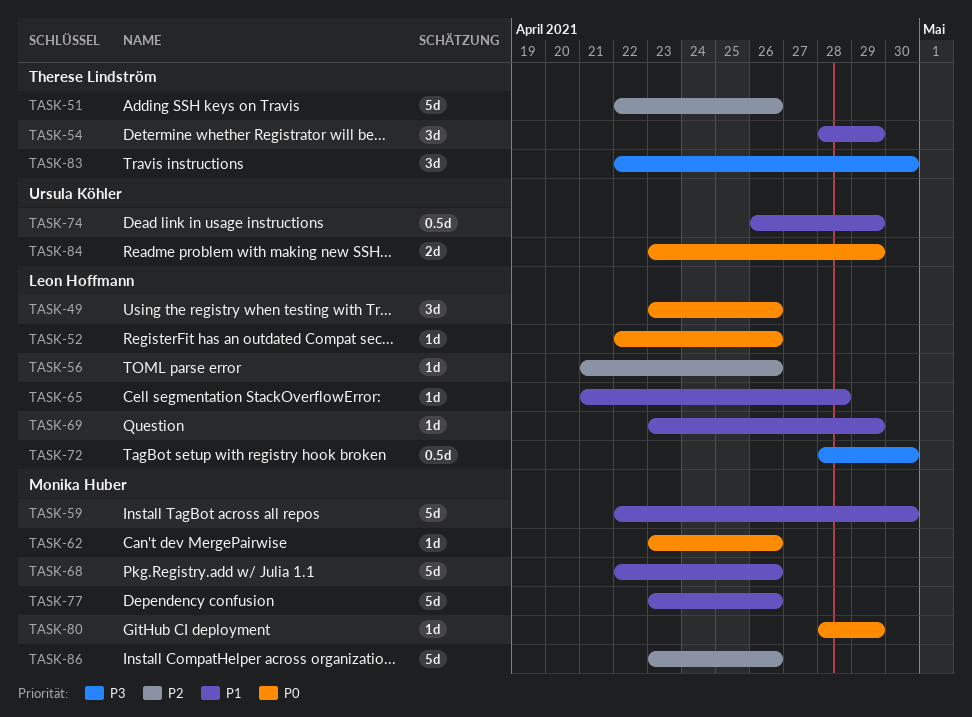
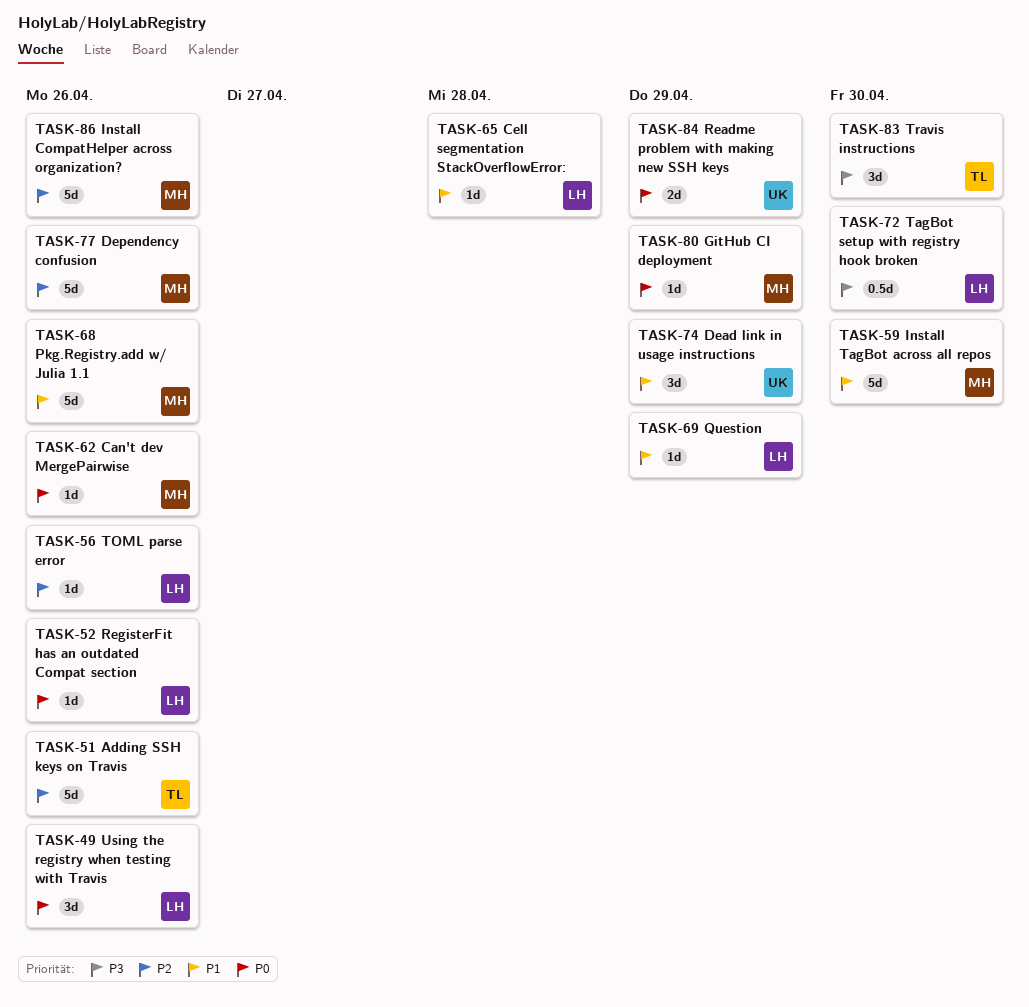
TASK-54: present -> none
TASK-74, estimate: 0.5d -> 3d
TASK-77, priority: P1 -> P2

